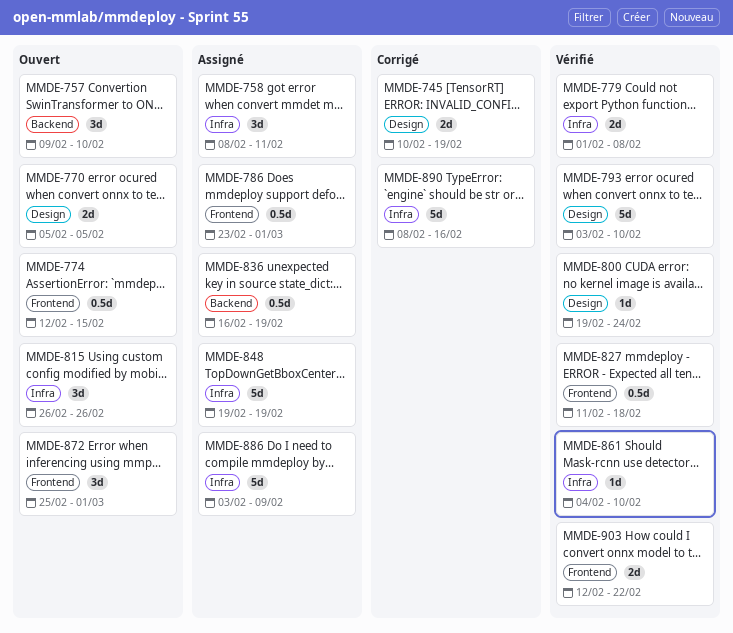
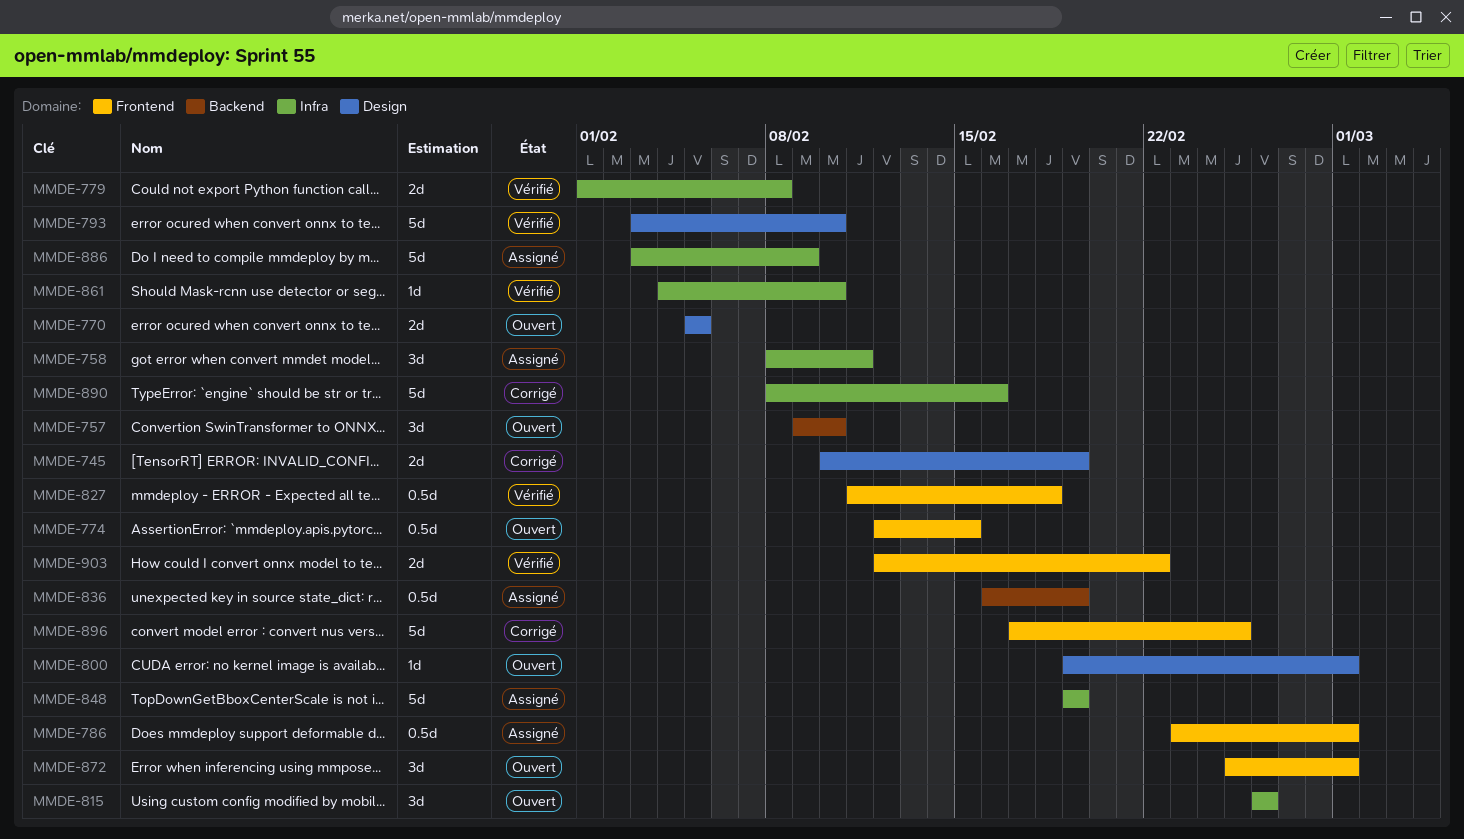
MMDE-800, status: Vérifié -> Ouvert
MMDE-800, due: Feb 24 -> Mar 1
MMDE-896: none -> present

